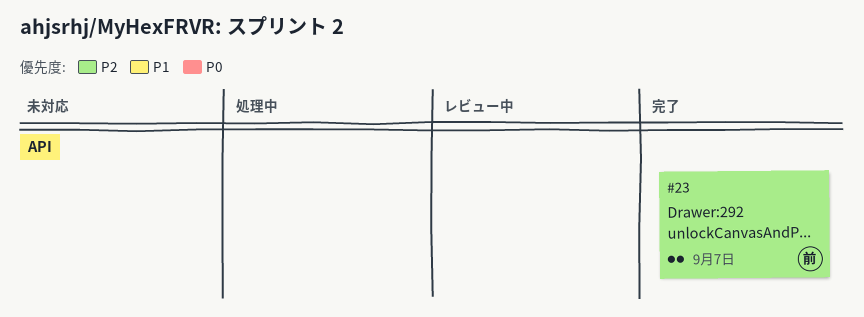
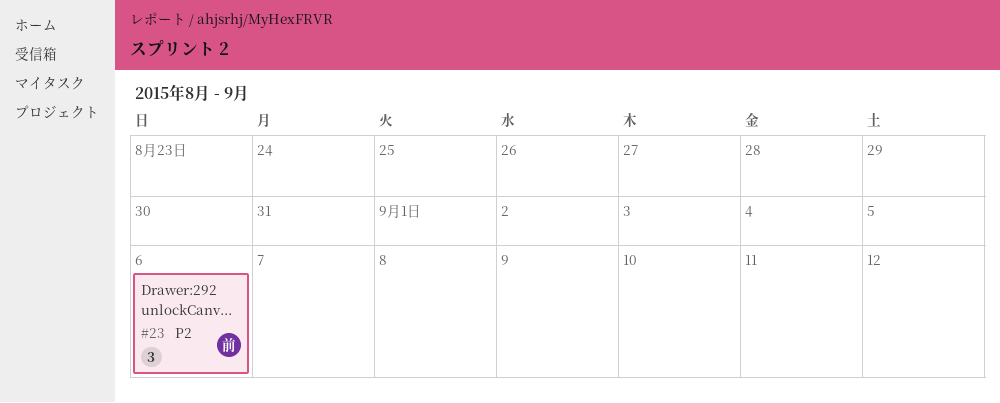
#23, estimate: 2 -> 3
#23, due: Sep 7 -> Sep 6

